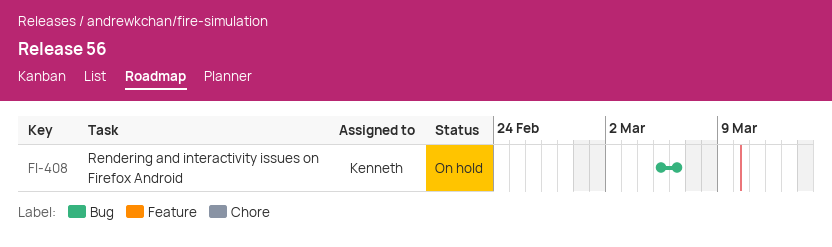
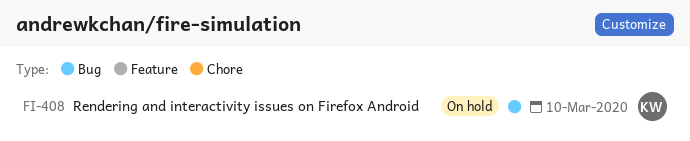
FI-408, due: Mar 6 -> Mar 10

